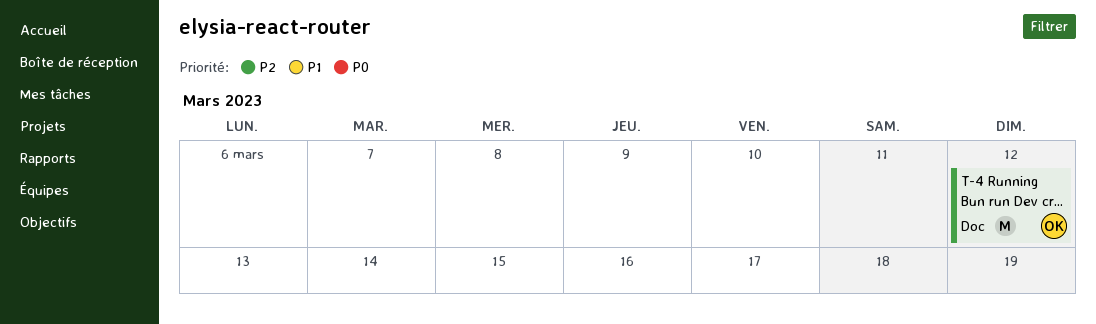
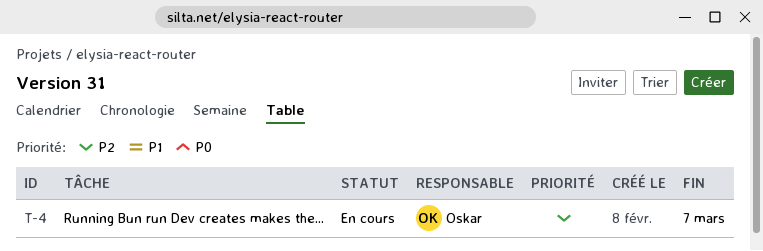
T-4, due: Mar 12 -> Mar 7

